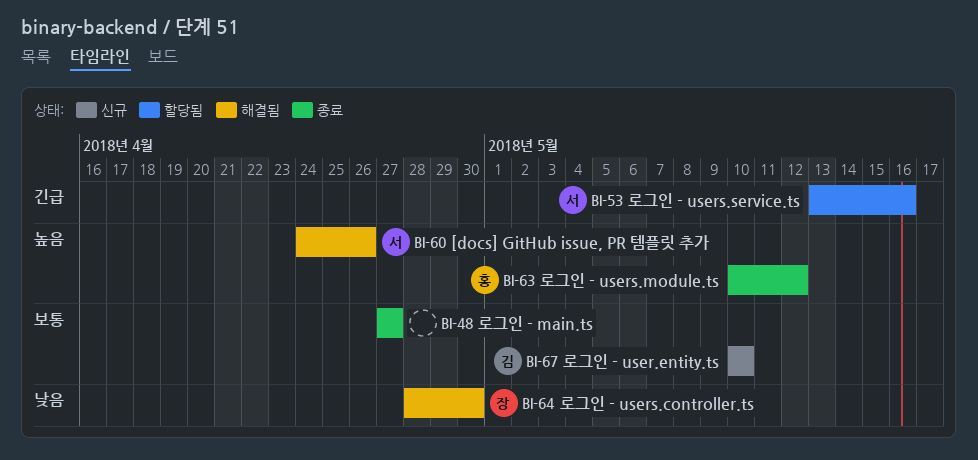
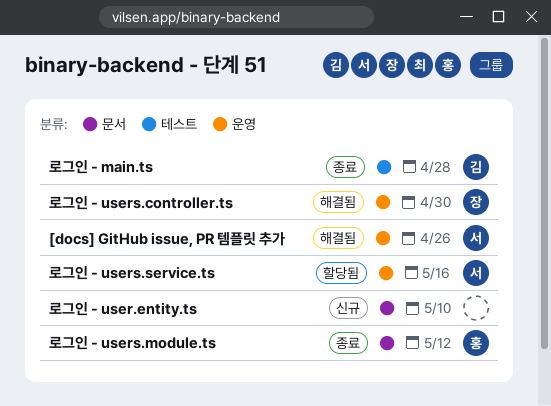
로그인 - main.ts, owner: none -> 김
로그인 - main.ts, due: Apr 27 -> Apr 28
로그인 - user.entity.ts, owner: 김 -> none

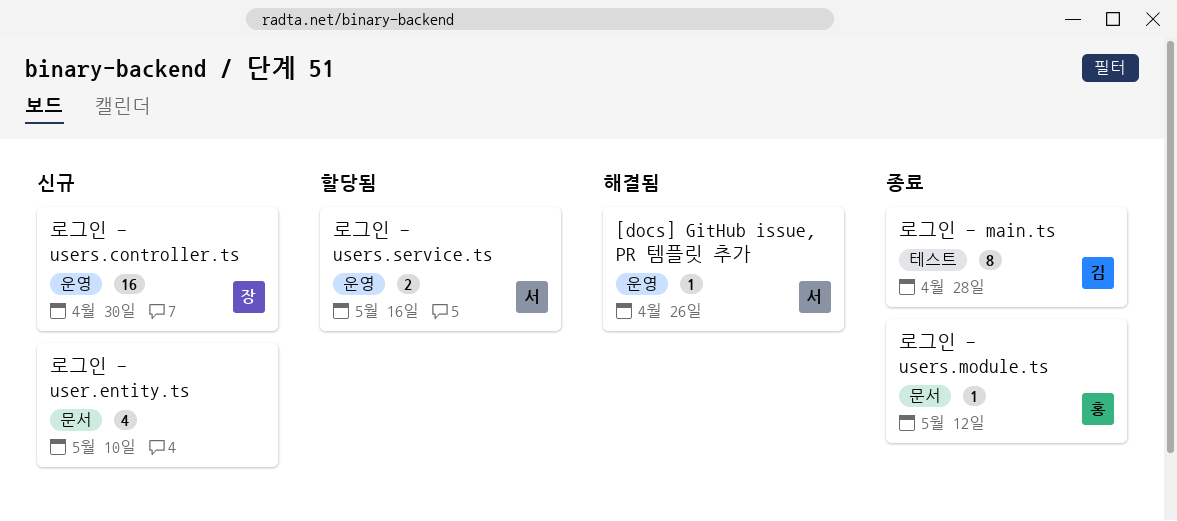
로그인 - users.controller.ts, status: 해결됨 -> 신규

